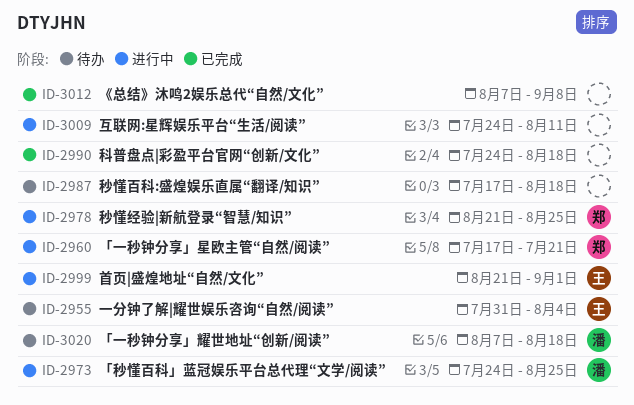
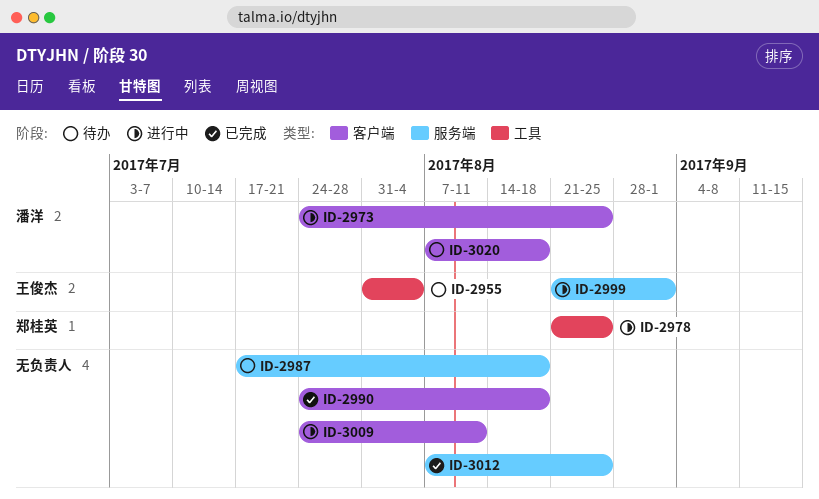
ID-2960: present -> none
ID-3012, due: Sep 8 -> Aug 25

